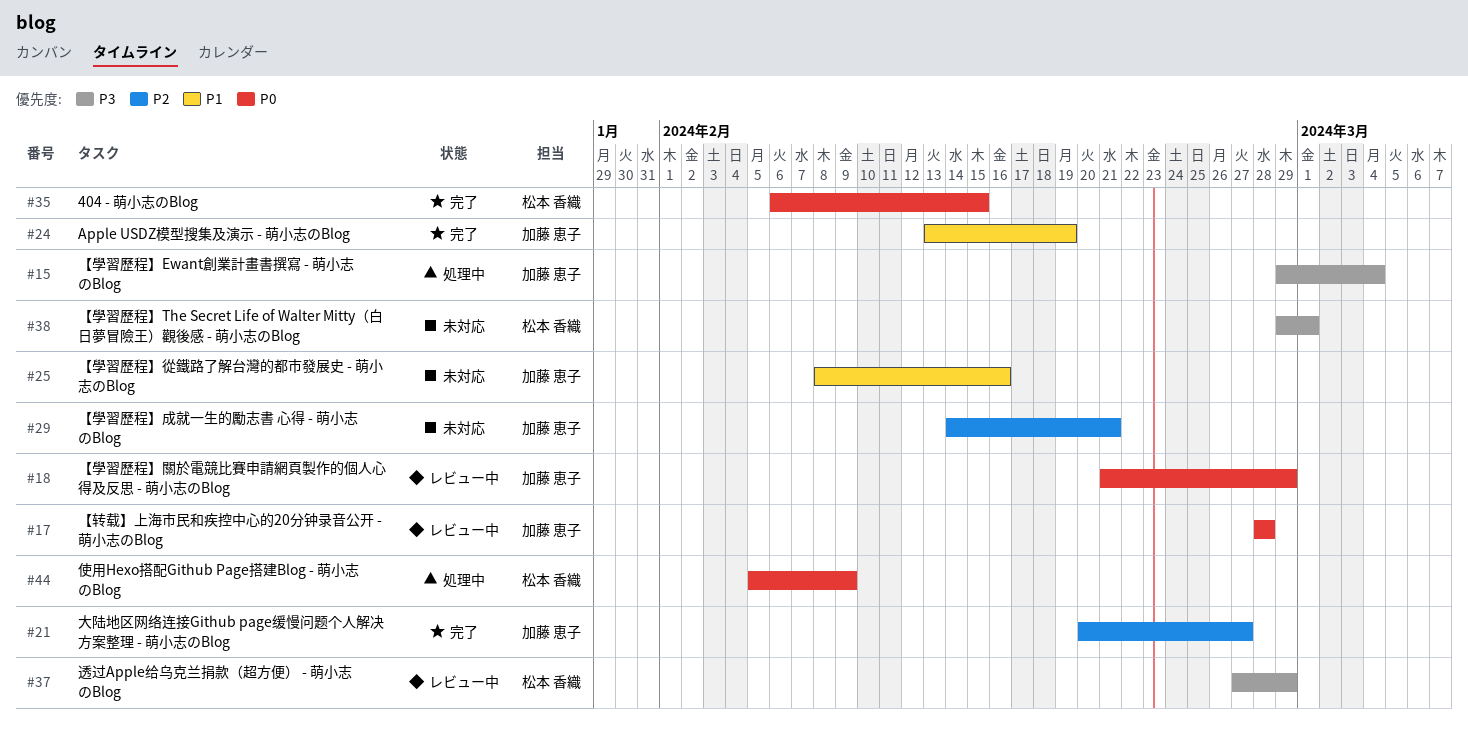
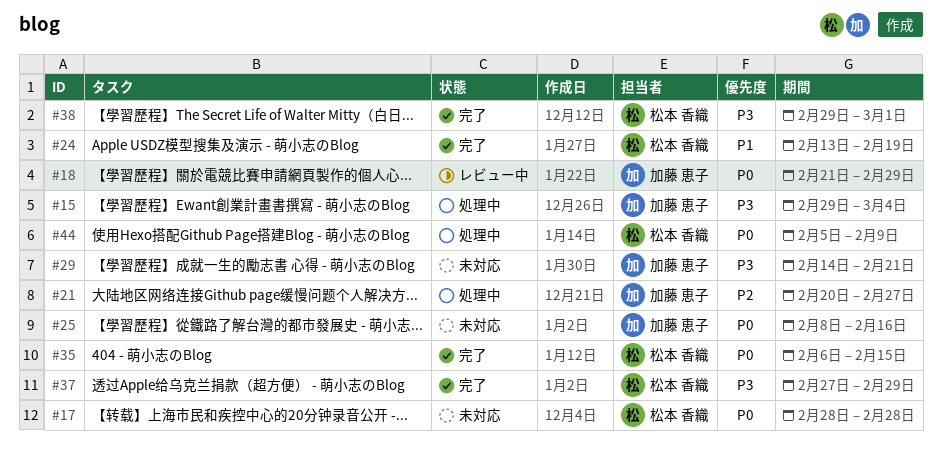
#17, status: レビュー中 -> 未対応
#17, owner: 加藤 恵子 -> 松本 香織
#21, status: 完了 -> 処理中
#24, owner: 加藤 恵子 -> 松本 香織
#25, priority: P1 -> P0
#29, priority: P2 -> P3
#37, status: レビュー中 -> 完了
#38, status: 未対応 -> 完了

